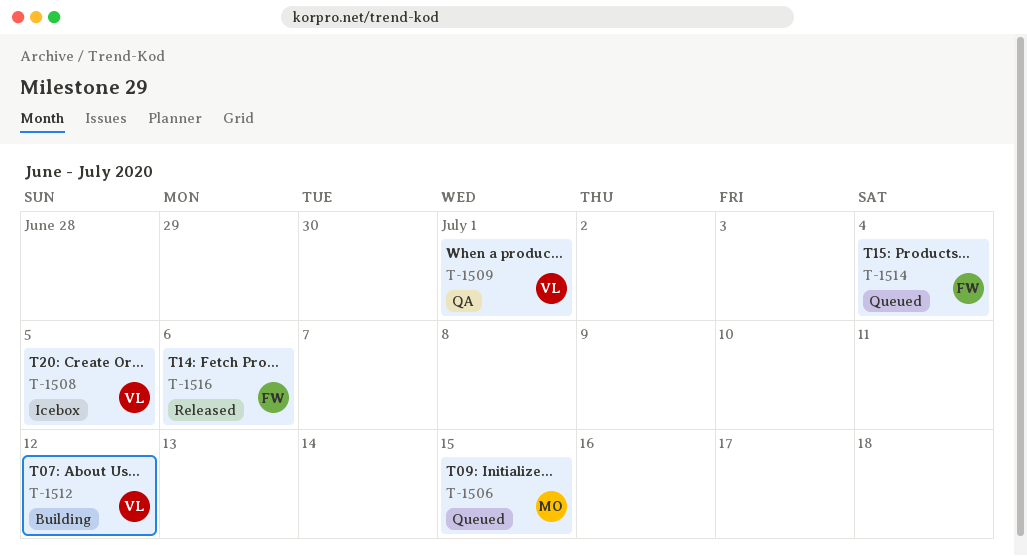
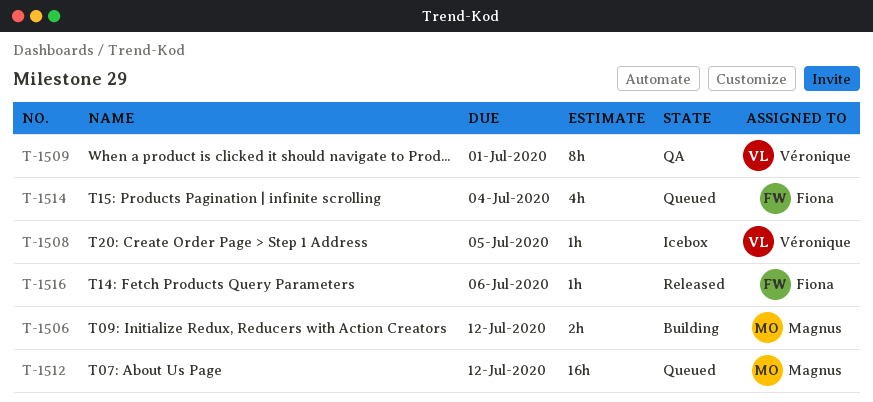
T-1506, status: Queued -> Building
T-1506, due: Jul 15 -> Jul 12
T-1512, status: Building -> Queued
T-1512, owner: Véronique -> Magnus

